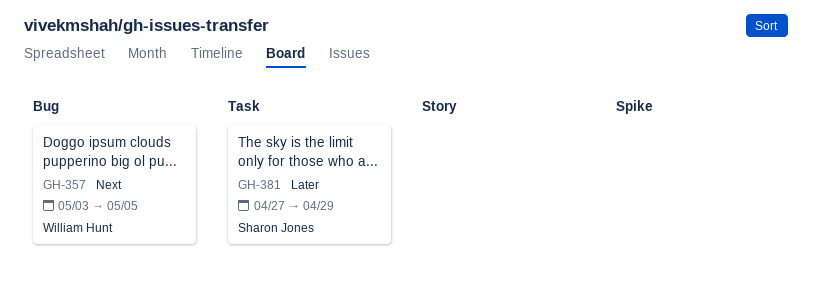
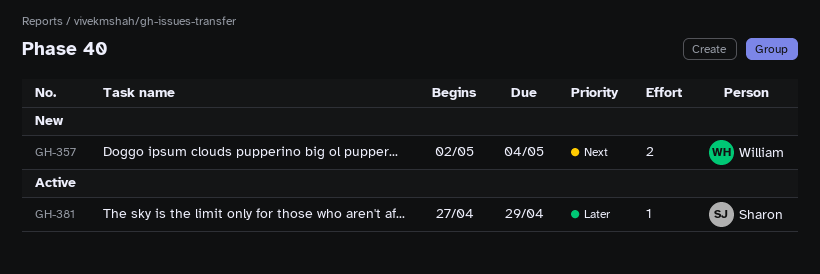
GH-357, start: May 3 -> May 2
GH-357, due: May 5 -> May 4

